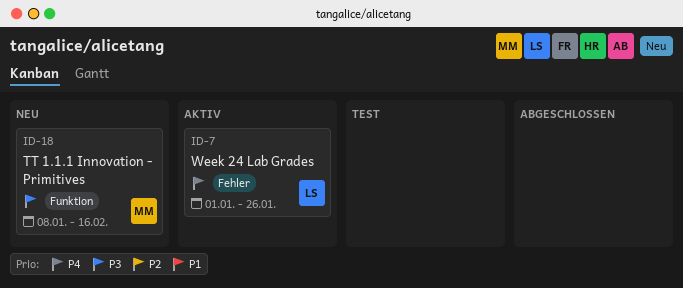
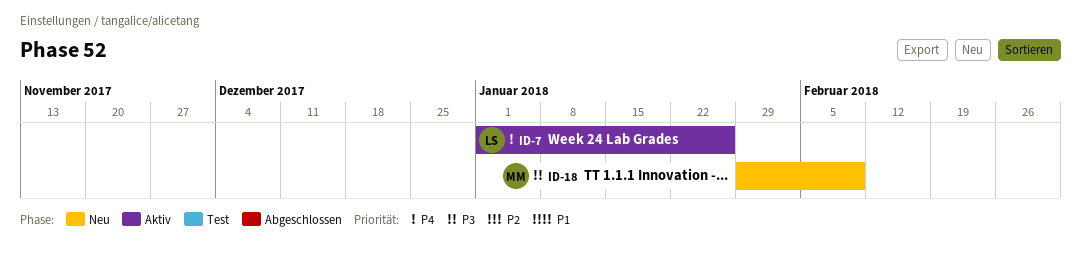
ID-18, start: Jan 8 -> Jan 29
ID-18, due: Feb 16 -> Feb 9

